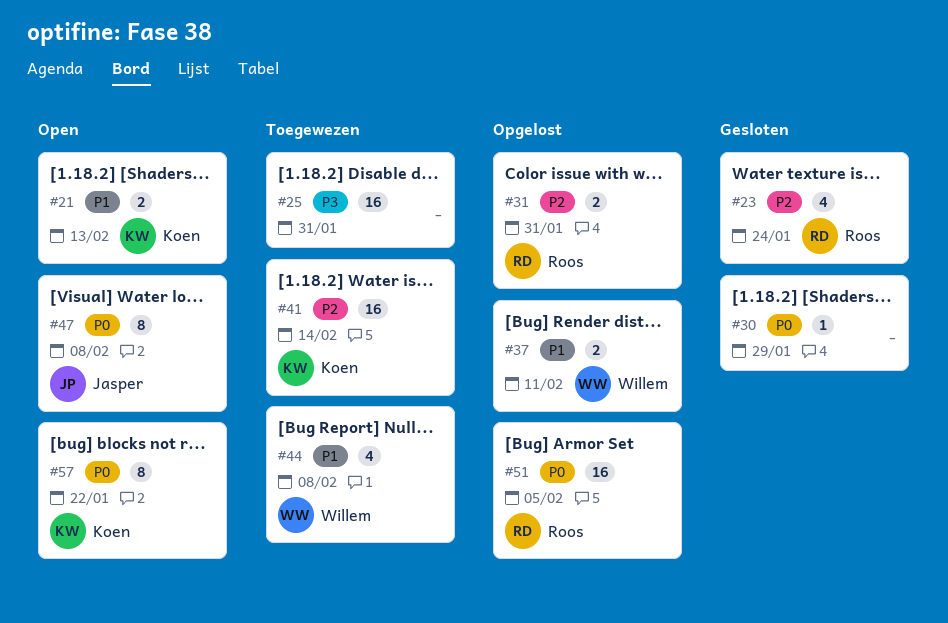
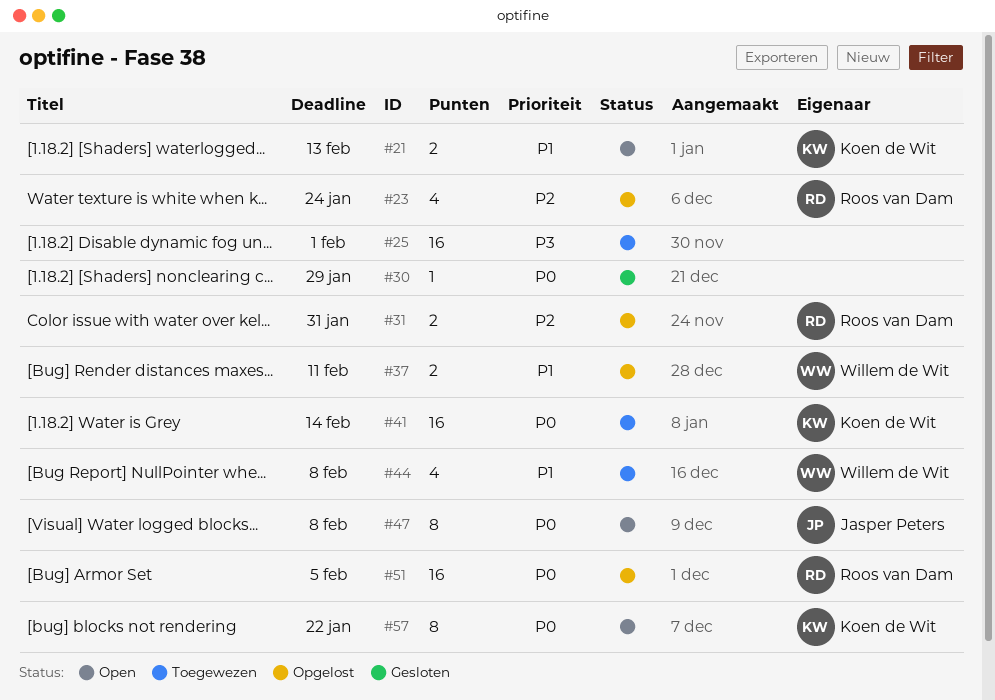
#23, status: Gesloten -> Opgelost
#25, due: Jan 31 -> Feb 1
#41, priority: P2 -> P0

